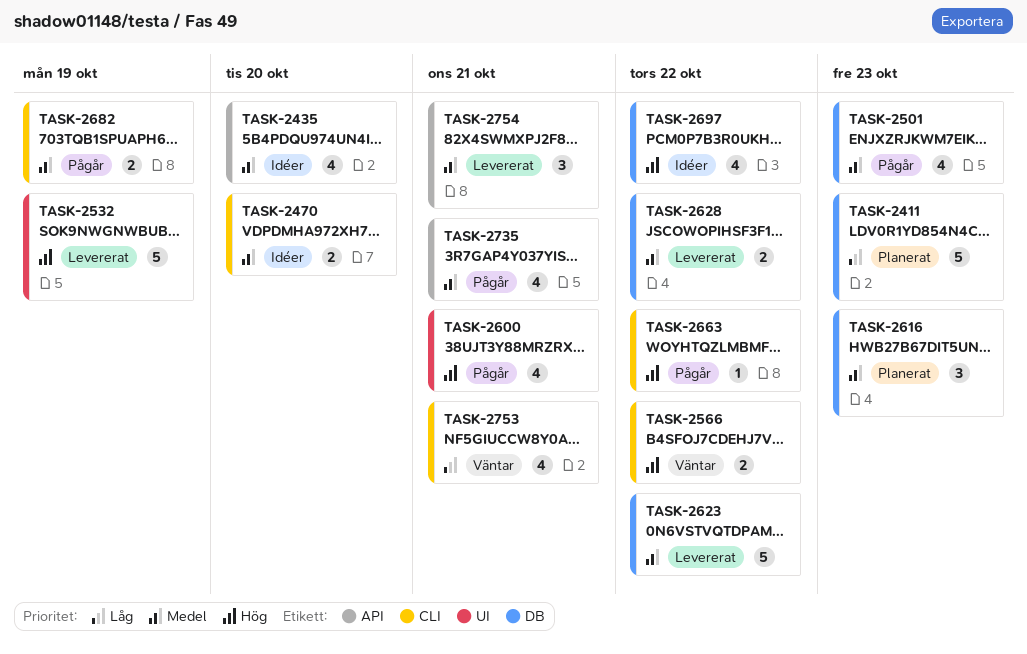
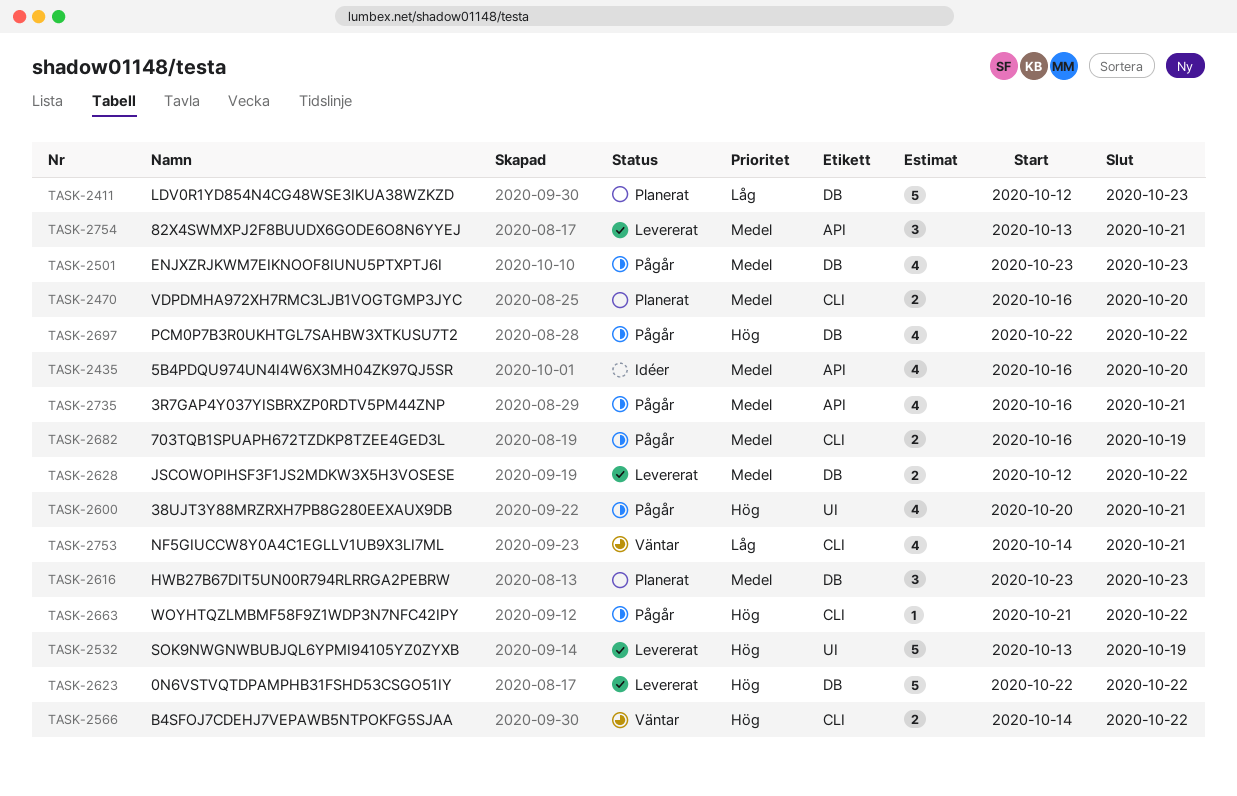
TASK-2470, status: Idéer -> Planerat
TASK-2623, priority: Medel -> Hög
TASK-2697, status: Idéer -> Pågår

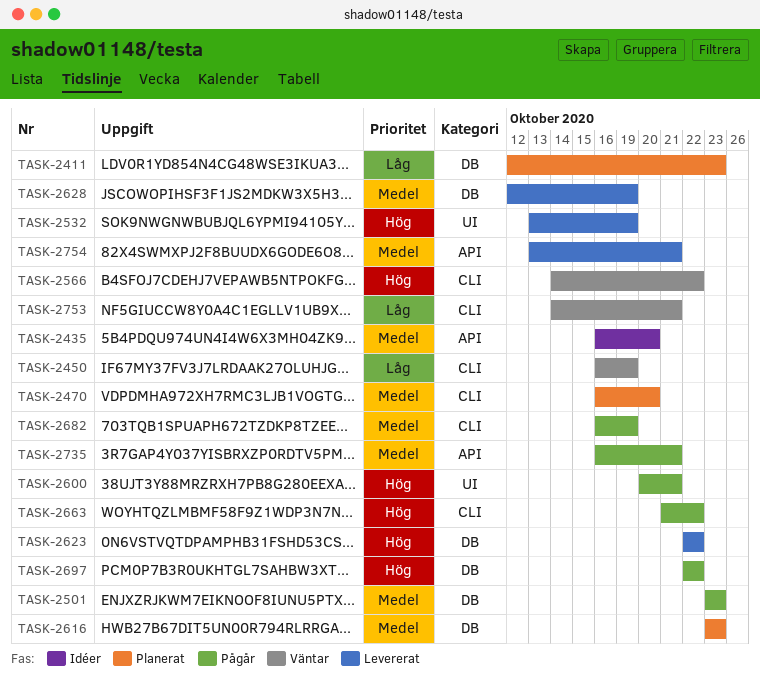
TASK-2450: none -> present
TASK-2628, due: Oct 22 -> Oct 19

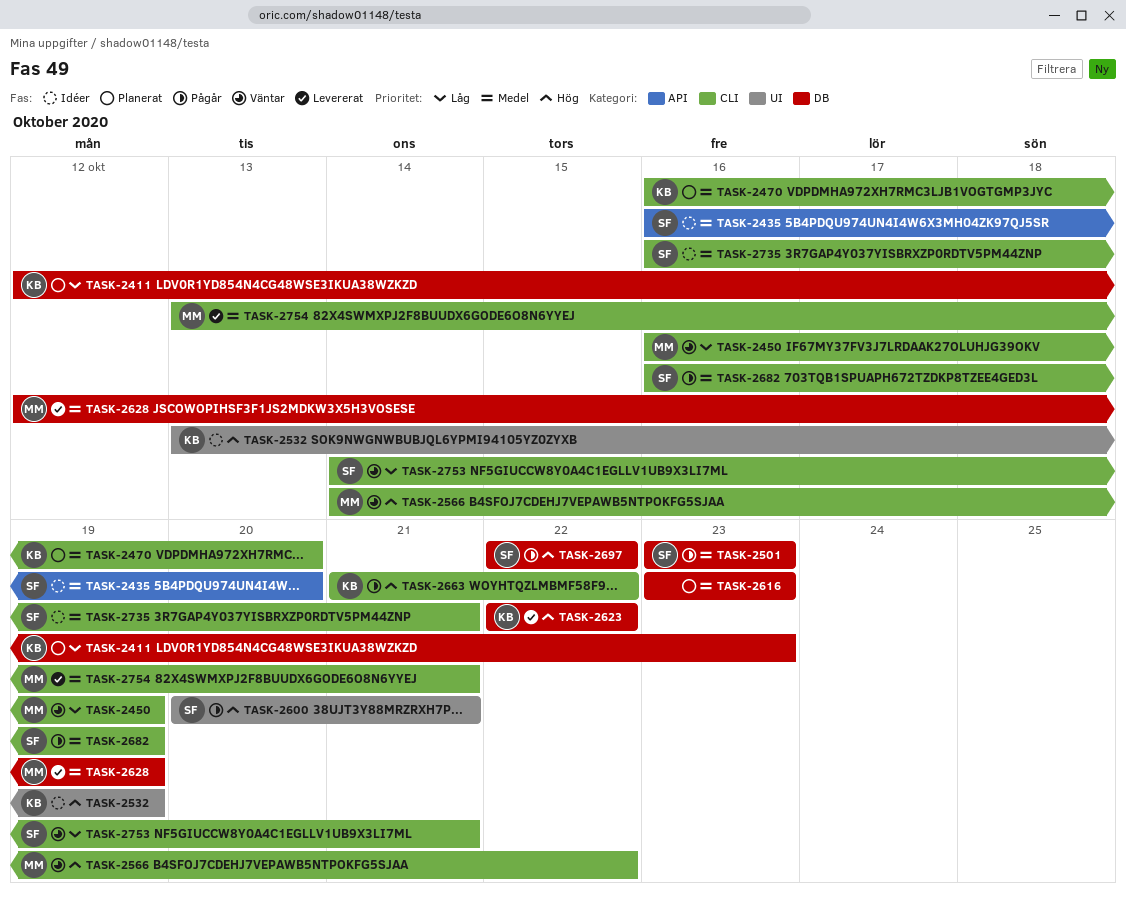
TASK-2532, status: Levererat -> Idéer
TASK-2735, status: Pågår -> Idéer
TASK-2735, label: API -> CLI
TASK-2754, label: API -> CLI

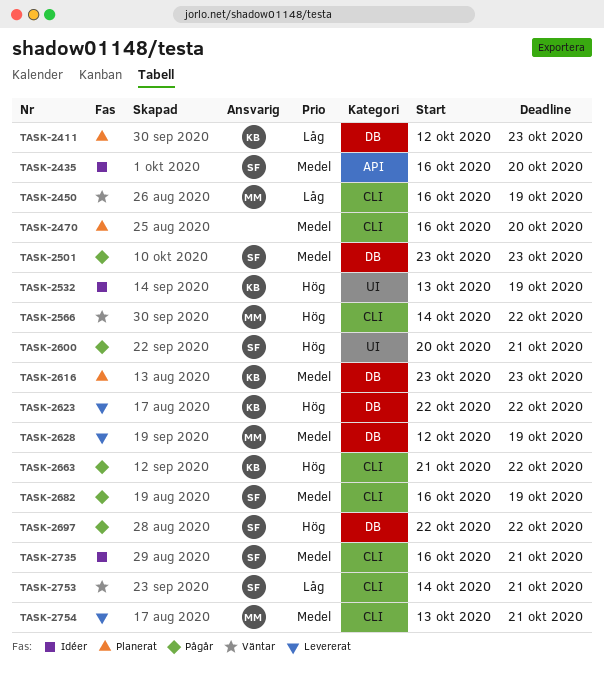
TASK-2470, owner: KB -> none
TASK-2616, owner: none -> KB

